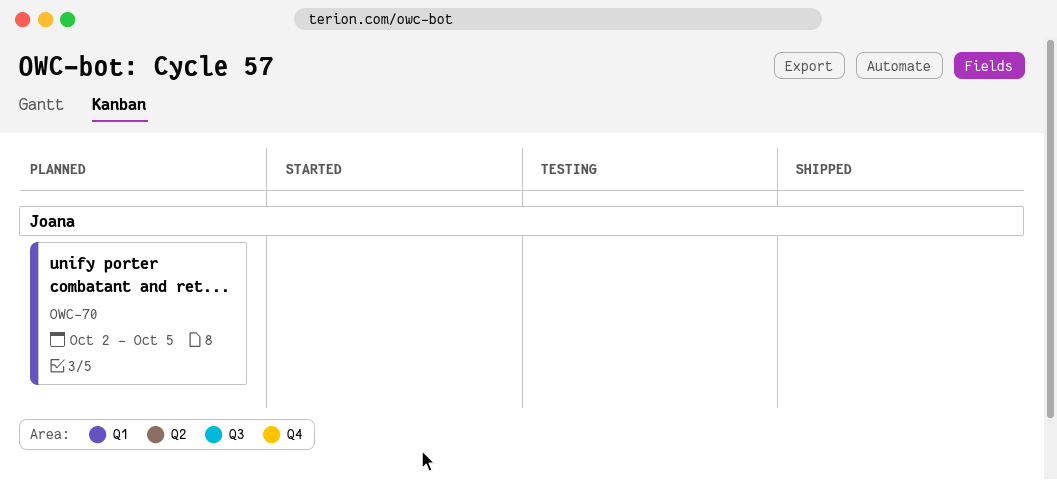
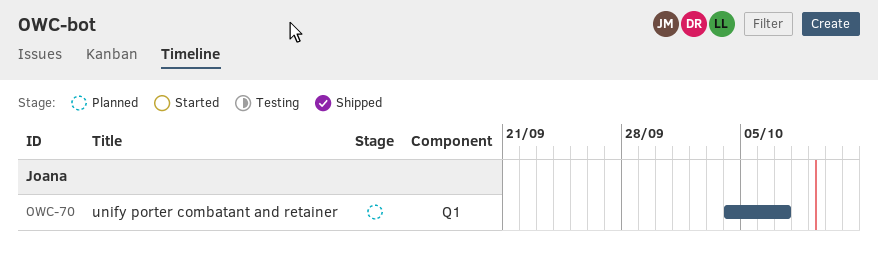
OWC-70, start: Oct 2 -> Oct 4
OWC-70, due: Oct 5 -> Oct 7

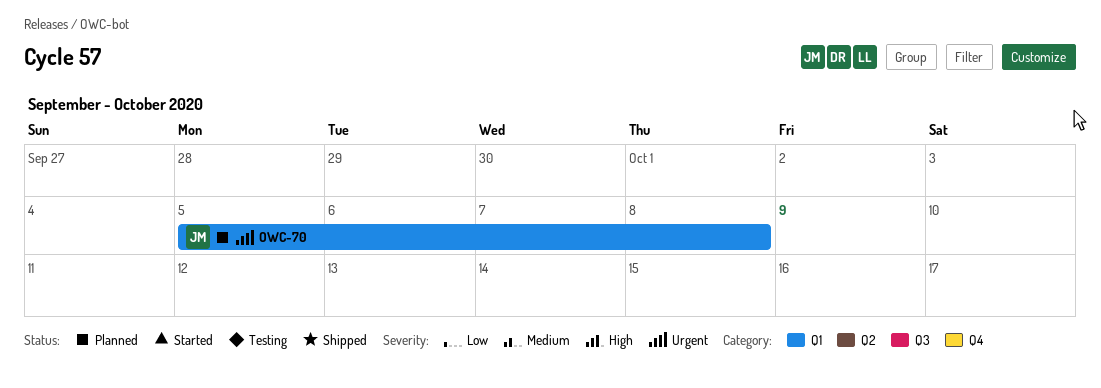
OWC-70, start: Oct 4 -> Oct 5
OWC-70, due: Oct 7 -> Oct 8

